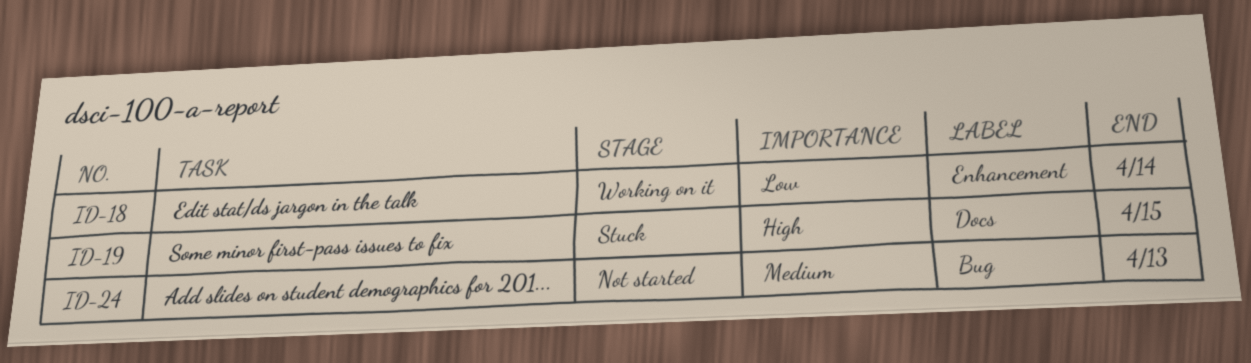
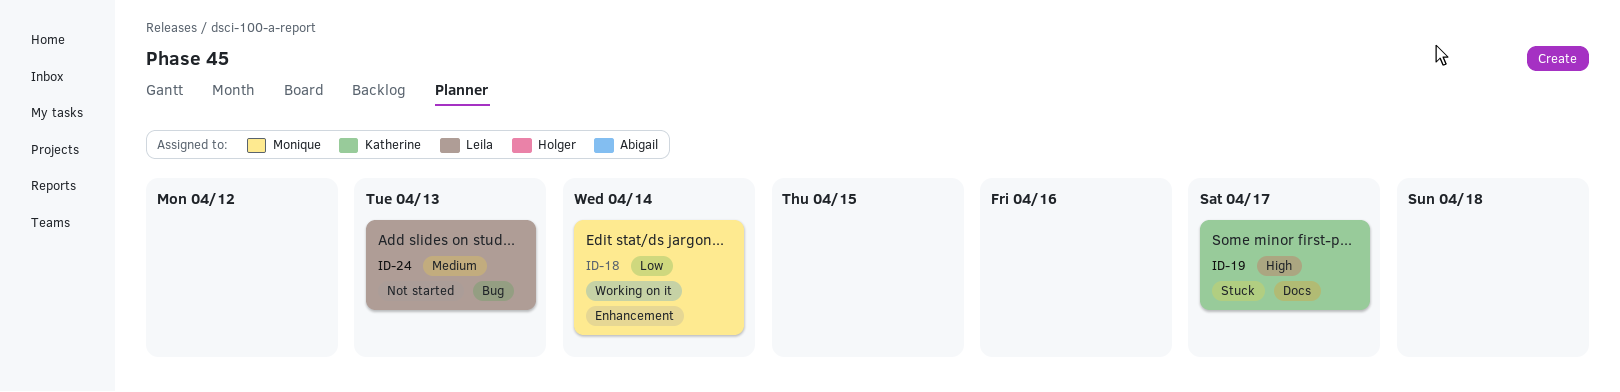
ID-19, due: Apr 15 -> Apr 17

